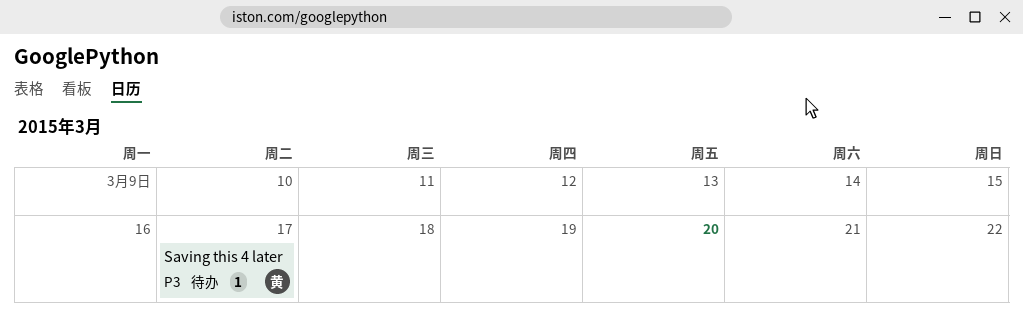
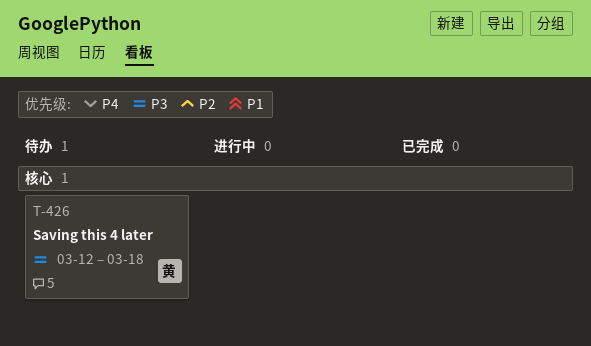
Saving this 4 later, due: Mar 17 -> Mar 18

